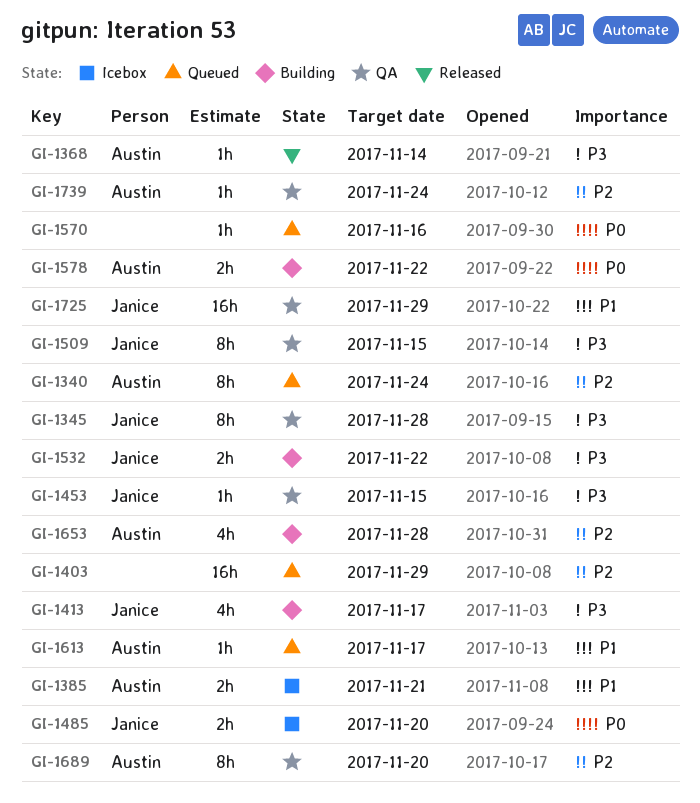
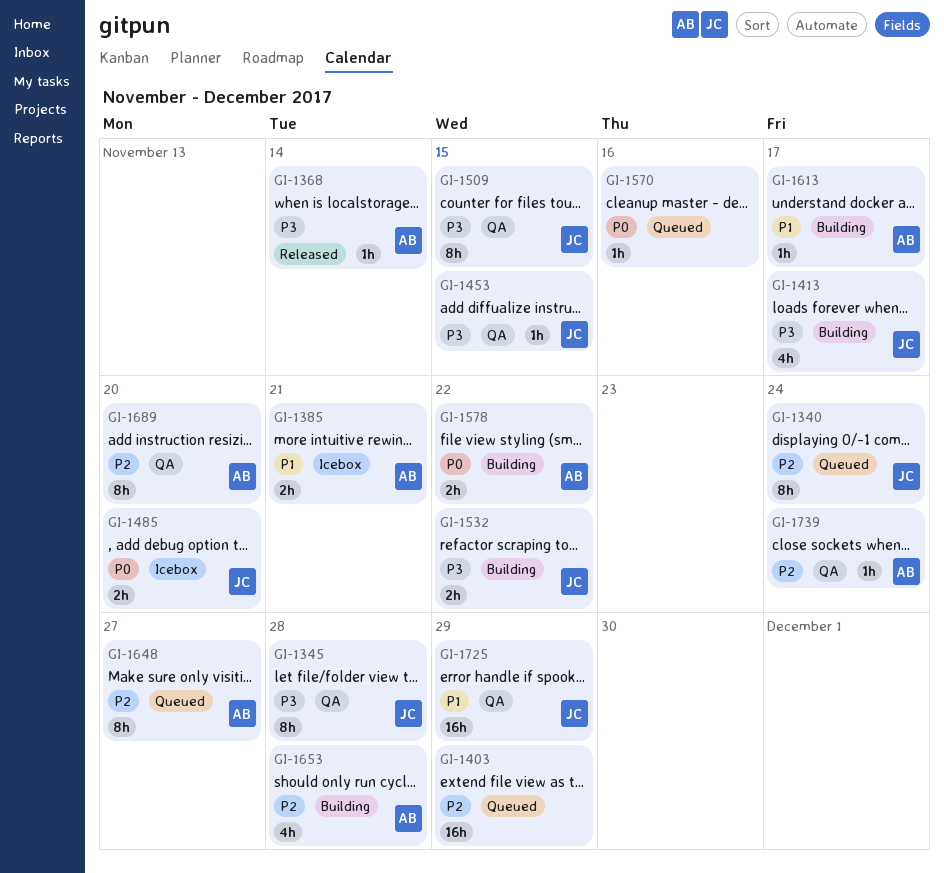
GI-1340, owner: Austin -> Janice
GI-1613, status: Queued -> Building
GI-1648: none -> present

